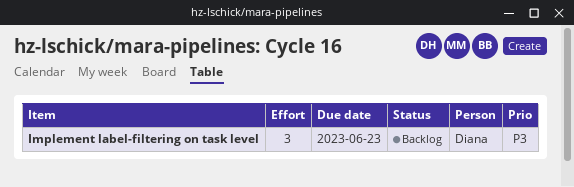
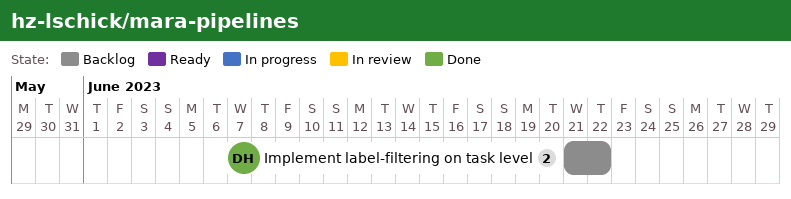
Implement label-filtering on task level, estimate: 3 -> 2
Implement label-filtering on task level, due: Jun 23 -> Jun 22

